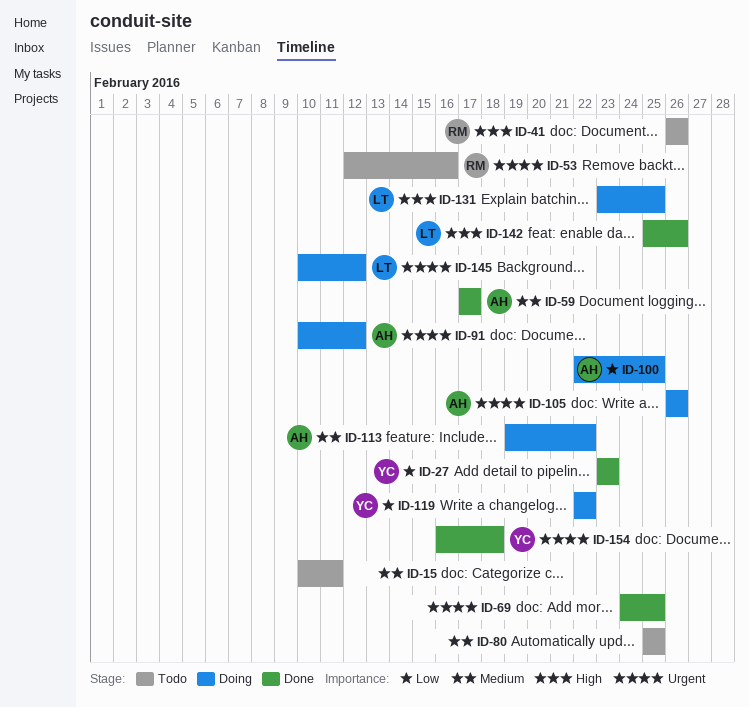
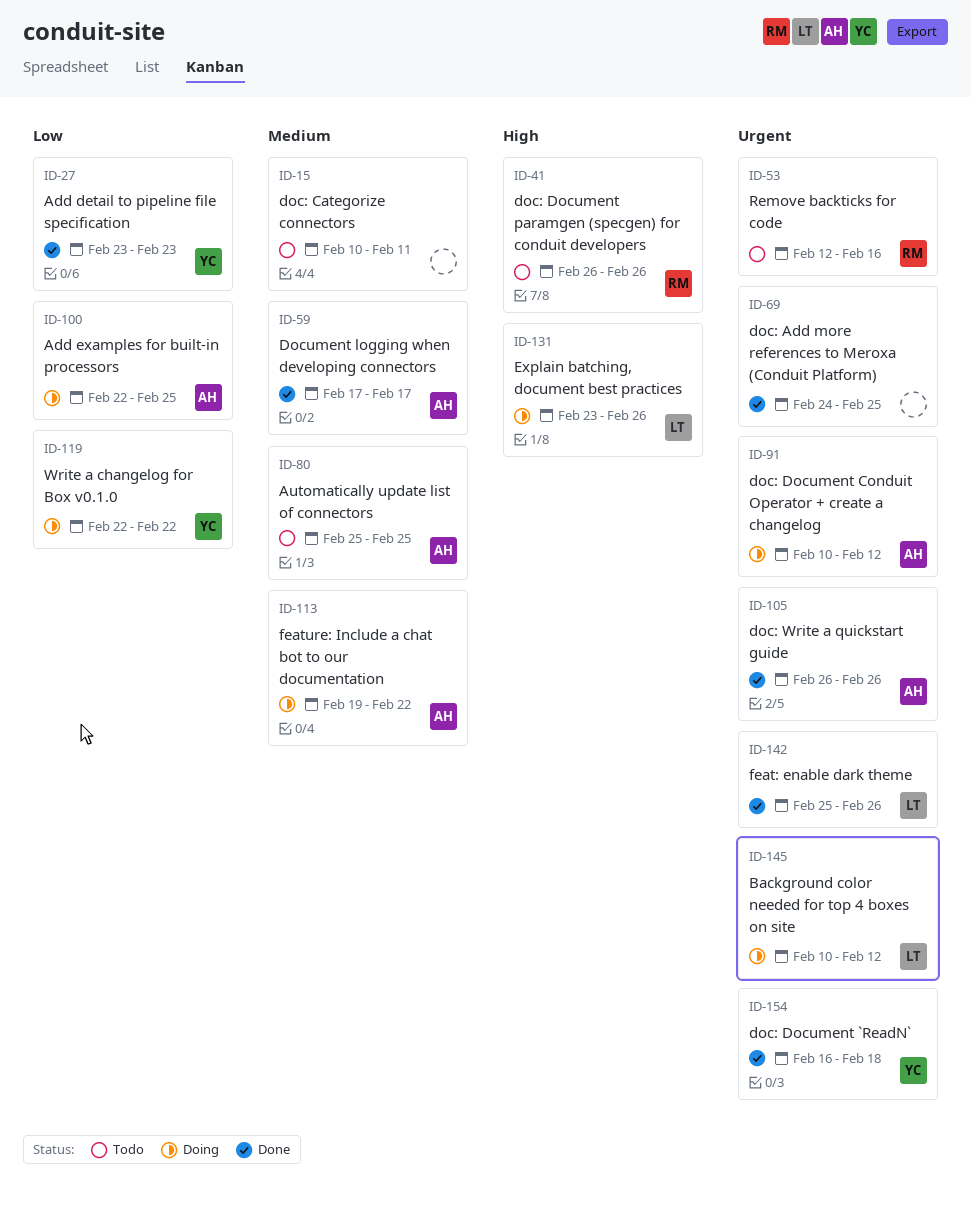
ID-80, owner: none -> AH
ID-105, status: Doing -> Done
ID-131, due: Feb 25 -> Feb 26
ID-142, priority: High -> Urgent

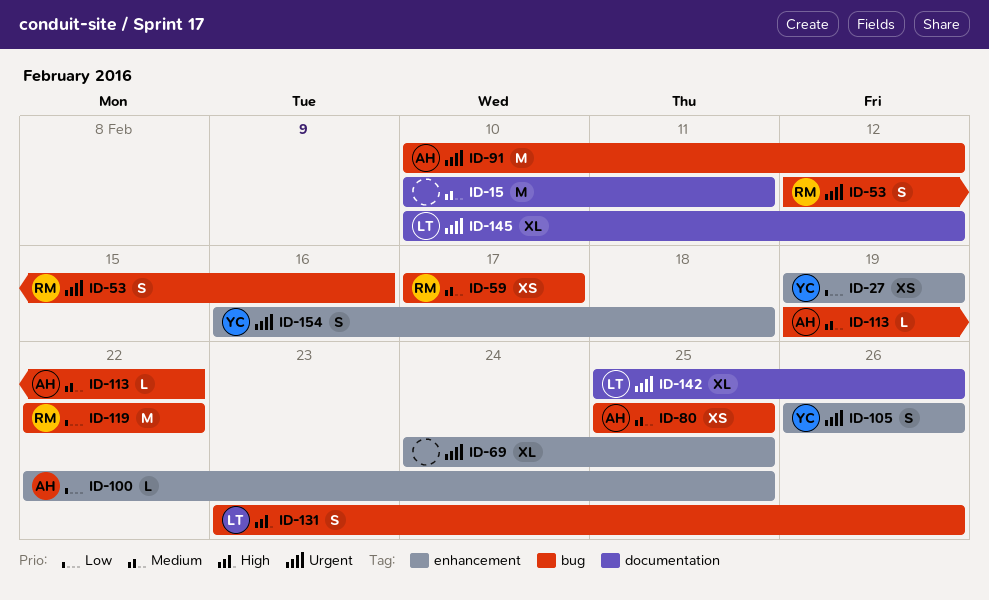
ID-27, start: Feb 23 -> Feb 19
ID-27, due: Feb 23 -> Feb 19
ID-41: present -> none
ID-59, owner: AH -> RM
ID-105, owner: AH -> YC
ID-119, owner: YC -> RM

